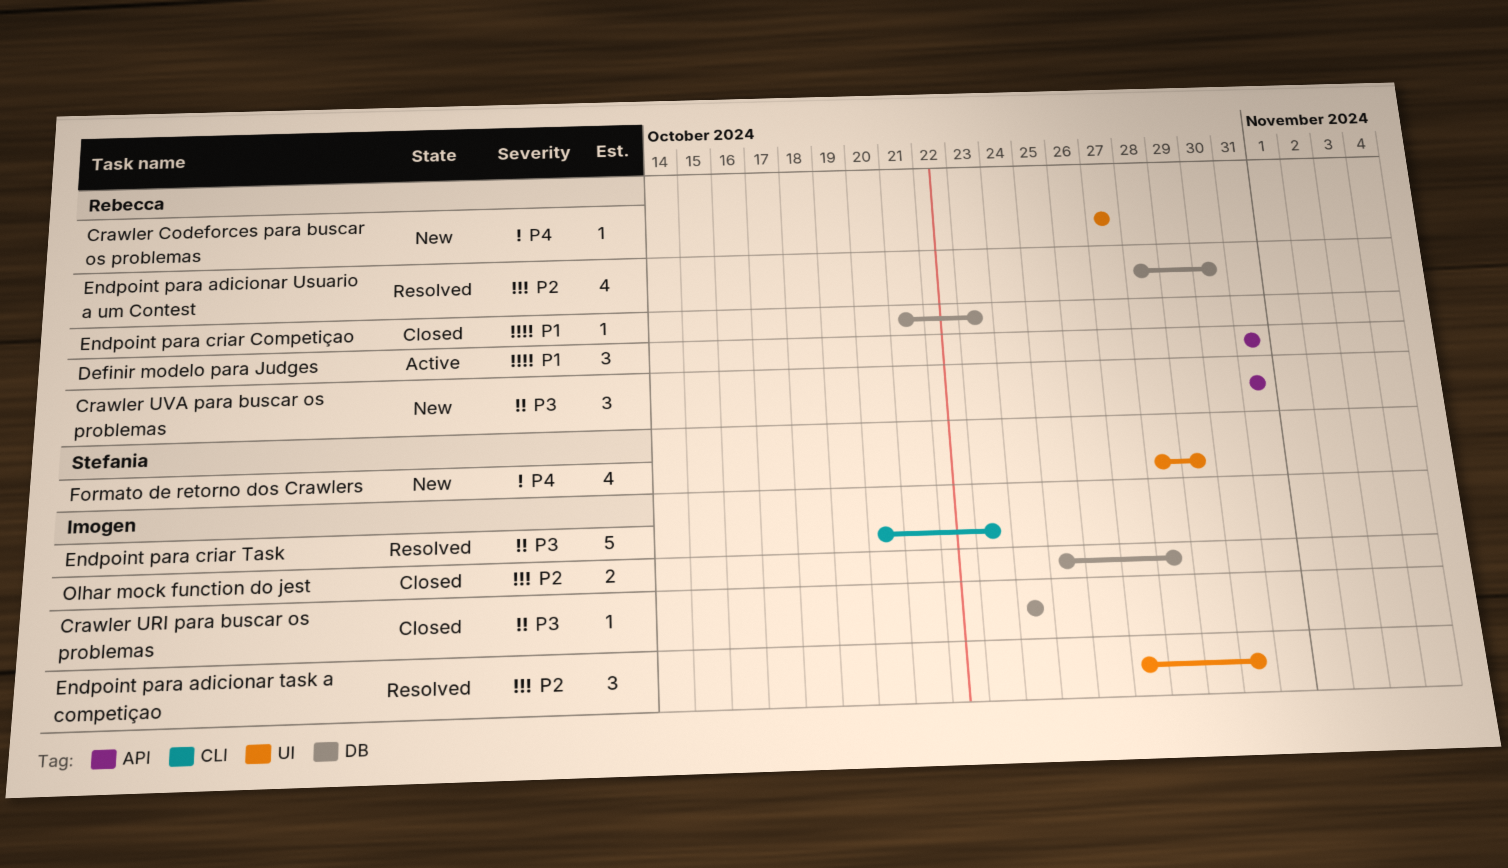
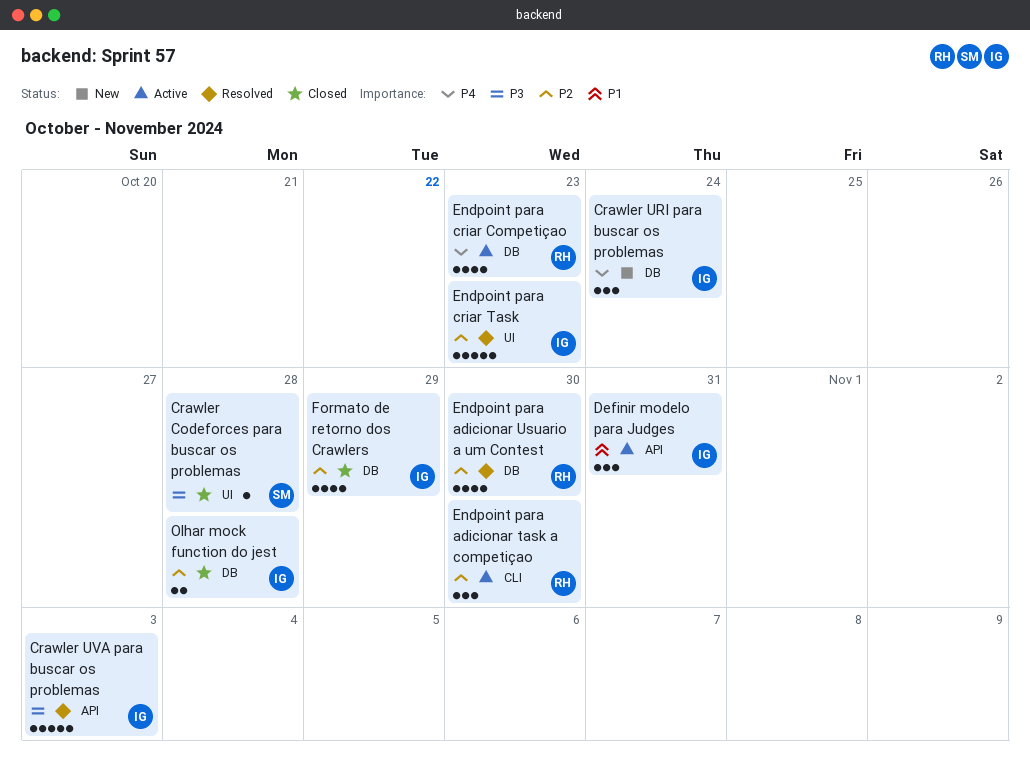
Crawler Codeforces para buscar os problemas, status: New -> Closed
Crawler Codeforces para buscar os problemas, owner: Rebecca -> Stefania
Crawler Codeforces para buscar os problemas, priority: P4 -> P3
Crawler Codeforces para buscar os problemas, due: Oct 27 -> Oct 28
Crawler URI para buscar os problemas, status: Closed -> New
Crawler URI para buscar os problemas, priority: P3 -> P4
Crawler URI para buscar os problemas, estimate: 1 -> 3
Crawler UVA para buscar os problemas, status: New -> Resolved
Crawler UVA para buscar os problemas, owner: Rebecca -> Imogen
Crawler UVA para buscar os problemas, estimate: 3 -> 5
Crawler UVA para buscar os problemas, due: Oct 31 -> Nov 3
Definir modelo para Judges, owner: Rebecca -> Imogen
Endpoint para adicionar task a competiçao, status: Resolved -> Active
Endpoint para adicionar task a competiçao, owner: Imogen -> Rebecca
Endpoint para adicionar task a competiçao, label: UI -> CLI
Endpoint para criar Competiçao, status: Closed -> Active
Endpoint para criar Competiçao, priority: P1 -> P4
Endpoint para criar Competiçao, estimate: 1 -> 4
Endpoint para criar Task, priority: P3 -> P2
Endpoint para criar Task, label: CLI -> UI
Formato de retorno dos Crawlers, status: New -> Closed
Formato de retorno dos Crawlers, owner: Stefania -> Imogen
Formato de retorno dos Crawlers, priority: P4 -> P2
Formato de retorno dos Crawlers, label: UI -> DB

